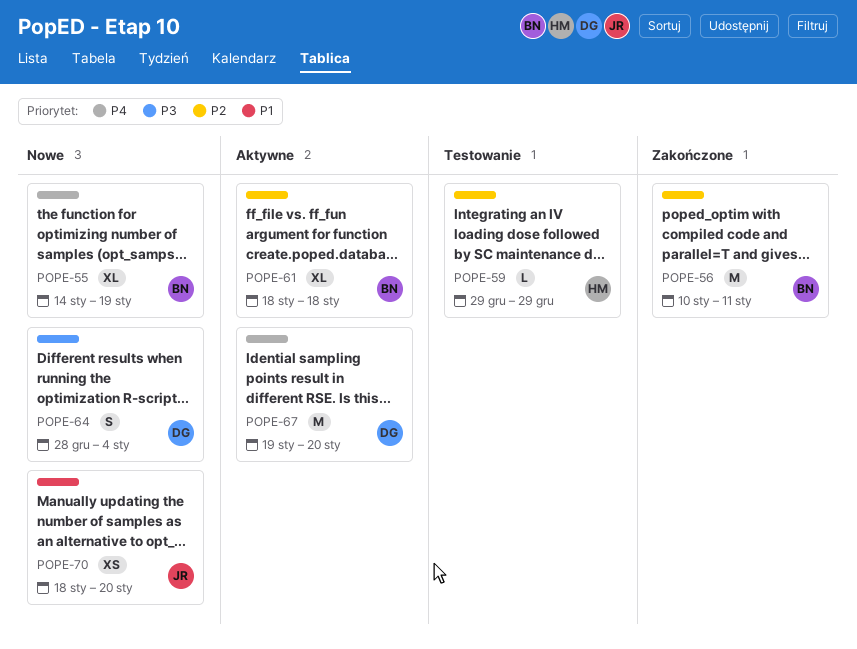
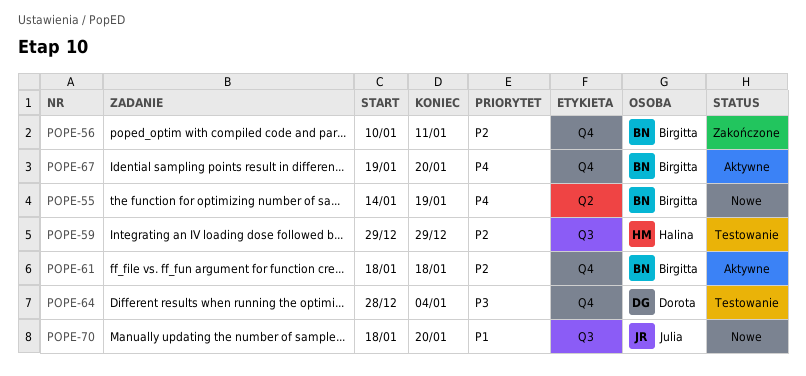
POPE-64, status: Nowe -> Testowanie
POPE-67, owner: Dorota -> Birgitta

